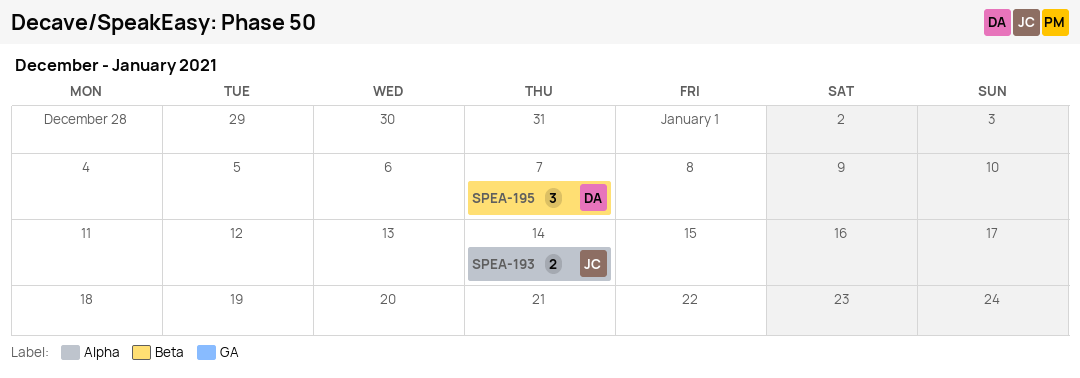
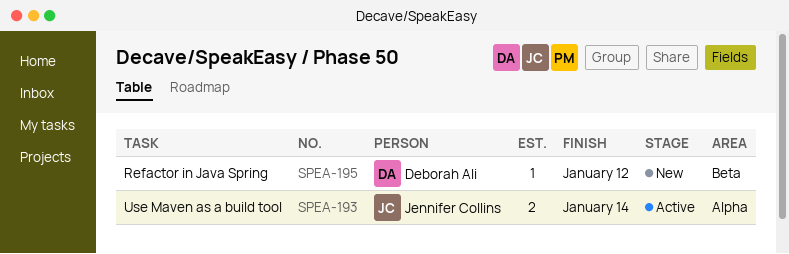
SPEA-195, estimate: 3 -> 1
SPEA-195, due: Jan 7 -> Jan 12

